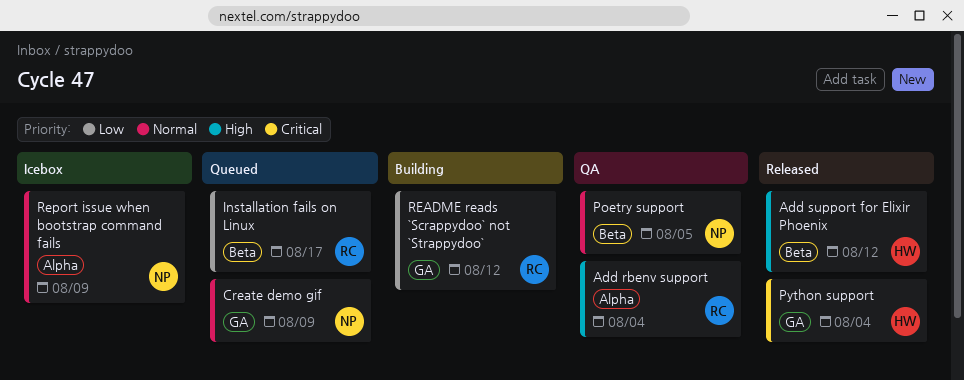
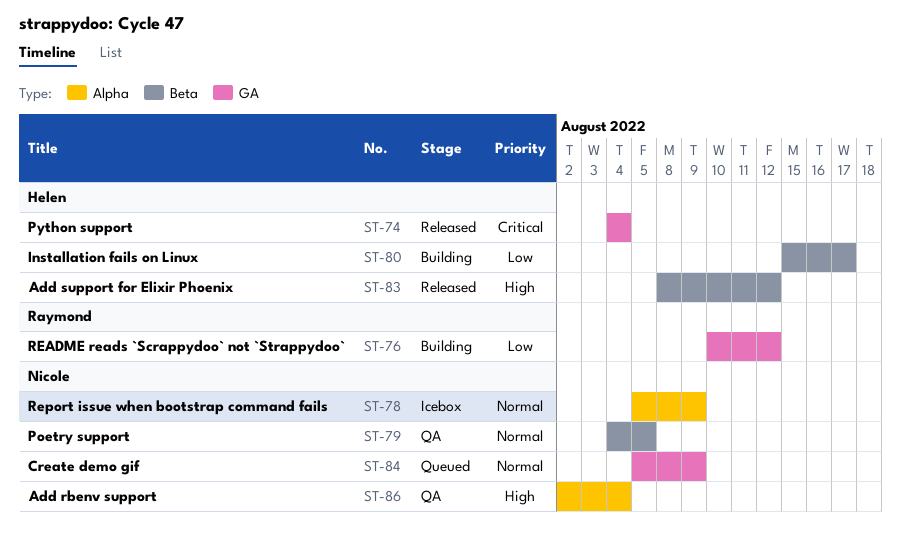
Add rbenv support, owner: Raymond -> Nicole
Installation fails on Linux, status: Queued -> Building
Installation fails on Linux, owner: Raymond -> Helen

